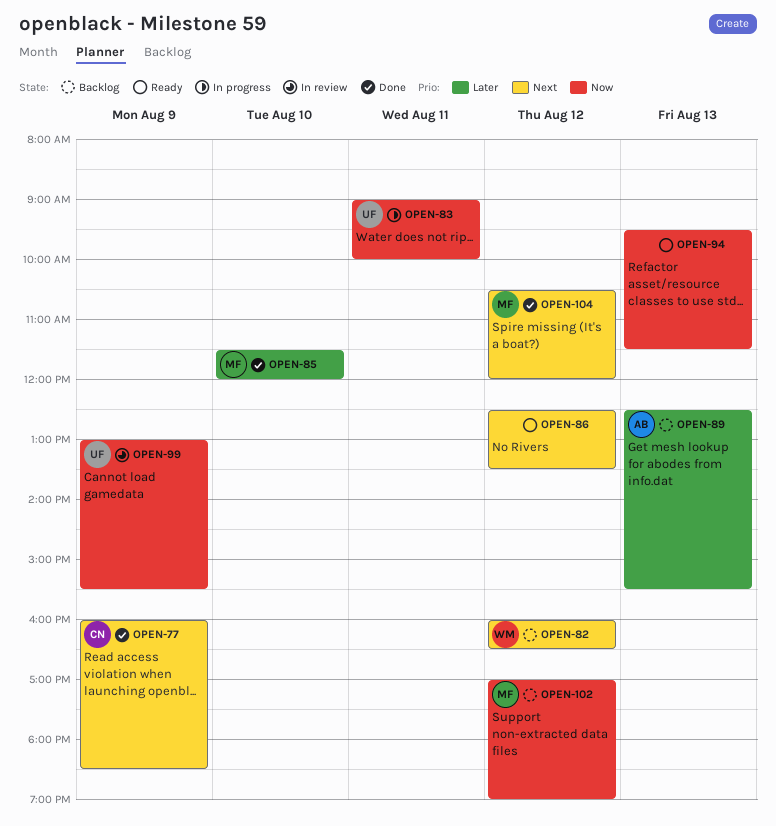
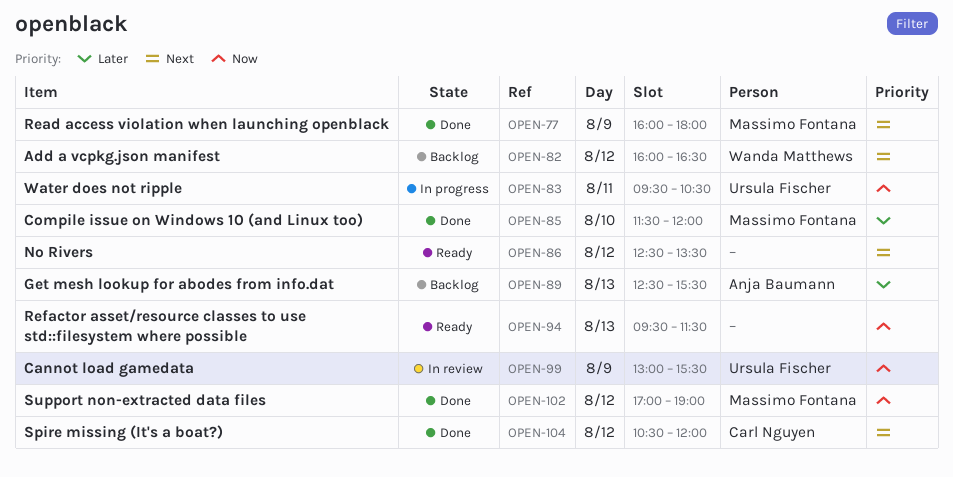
OPEN-77, owner: Carl Nguyen -> Massimo Fontana
OPEN-77, ends: 18:30 -> 18:00
OPEN-83, begins: 09:00 -> 09:30
OPEN-83, ends: 10:00 -> 10:30
OPEN-102, status: Backlog -> Done
OPEN-104, owner: Massimo Fontana -> Carl Nguyen

